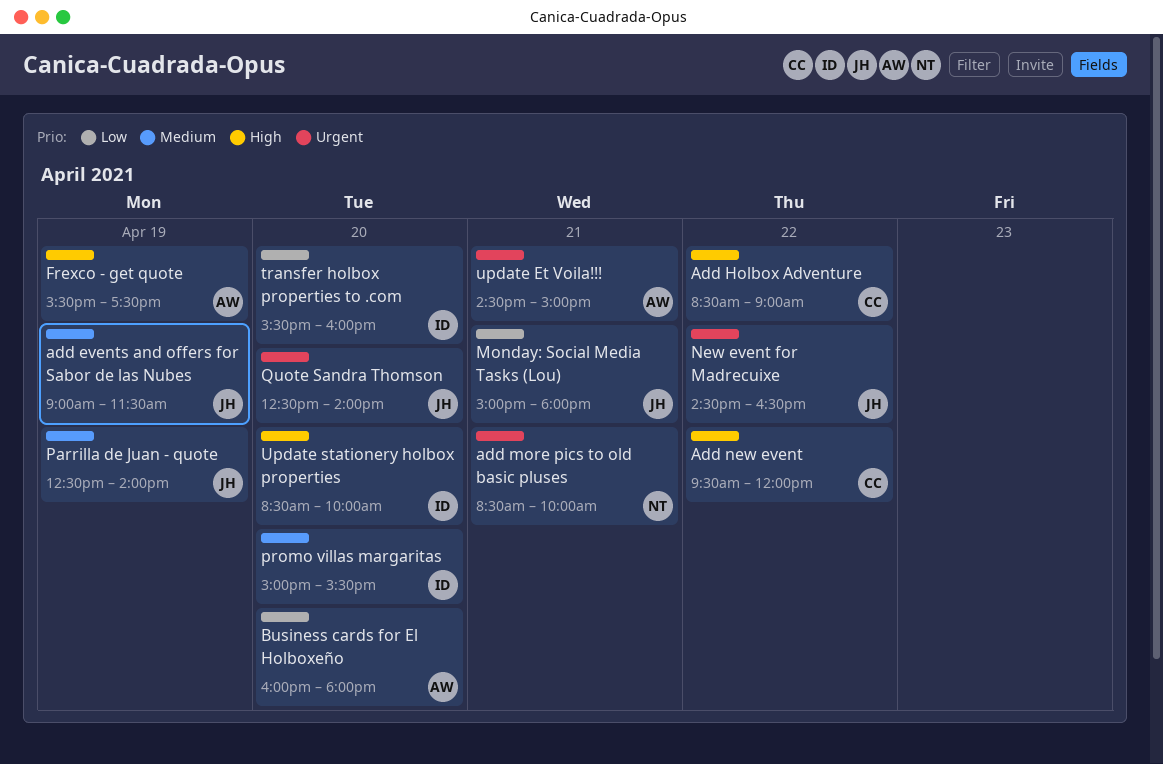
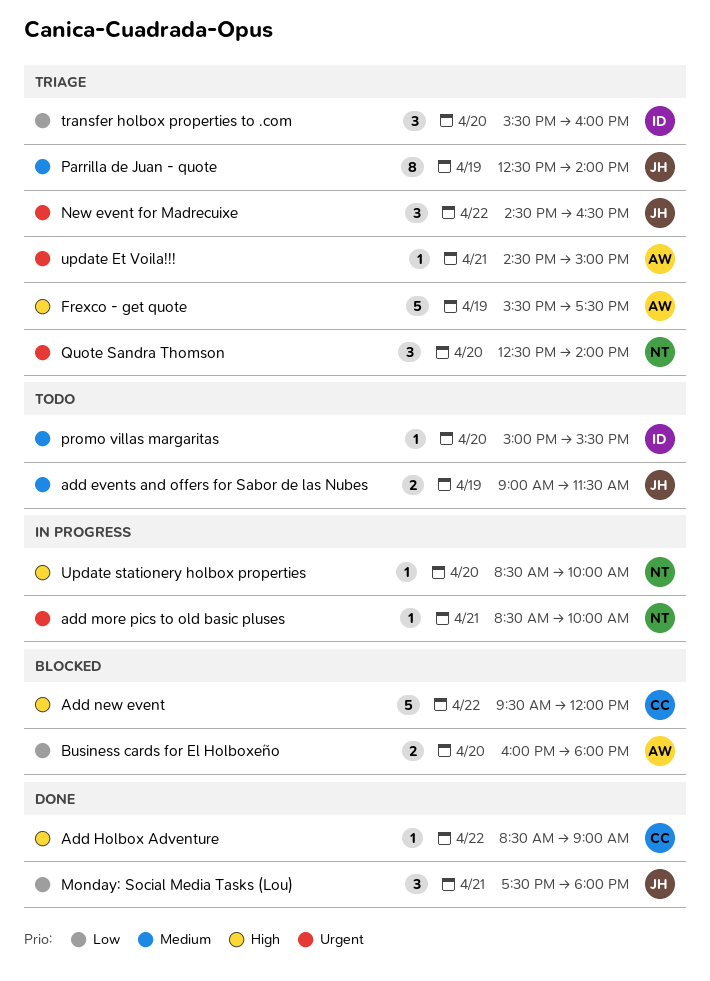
Monday: Social Media Tasks (Lou), begins: 15:00 -> 17:30
Quote Sandra Thomson, owner: JH -> NT
Update stationery holbox properties, owner: ID -> NT

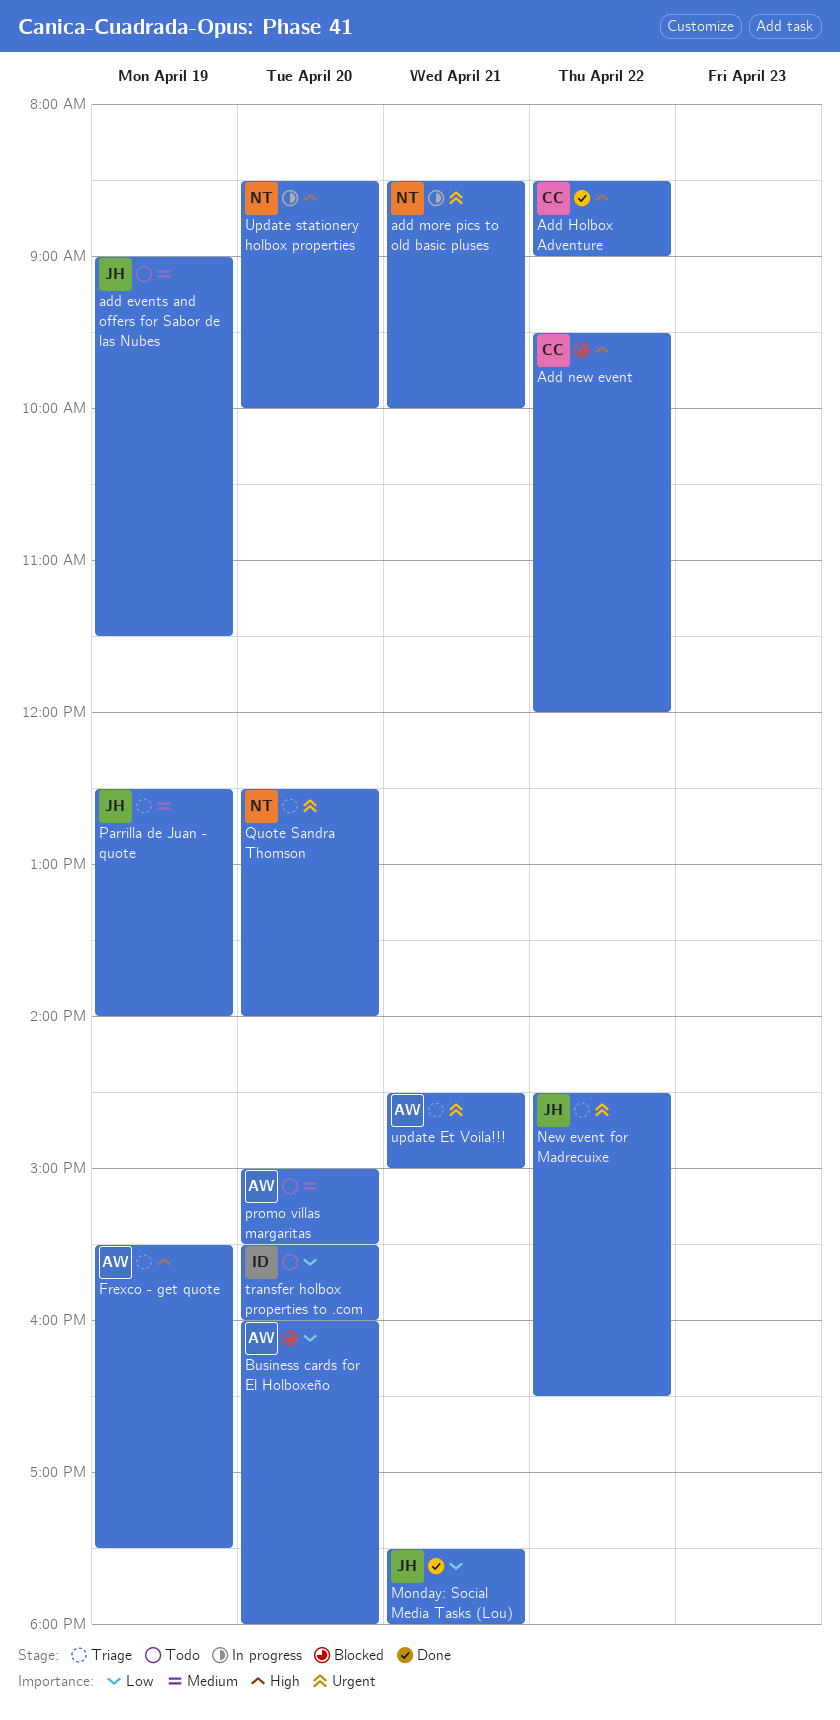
promo villas margaritas, owner: ID -> AW
transfer holbox properties to .com, status: Triage -> Todo

